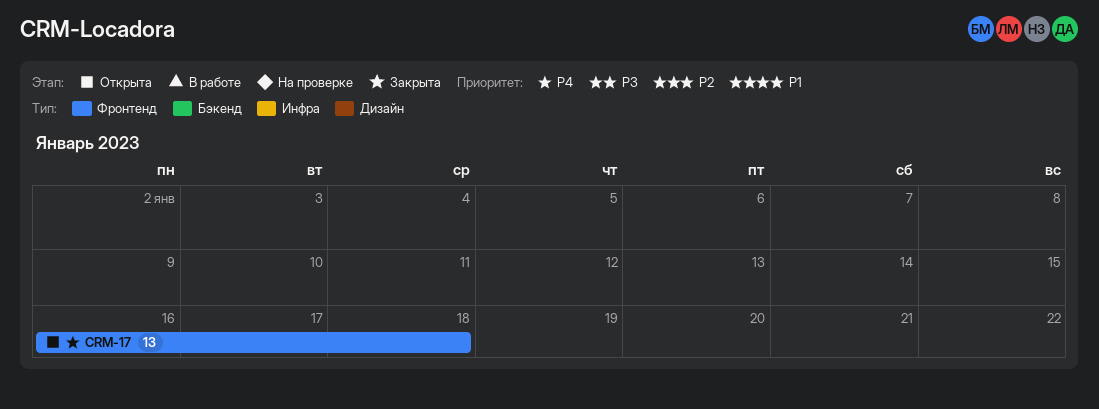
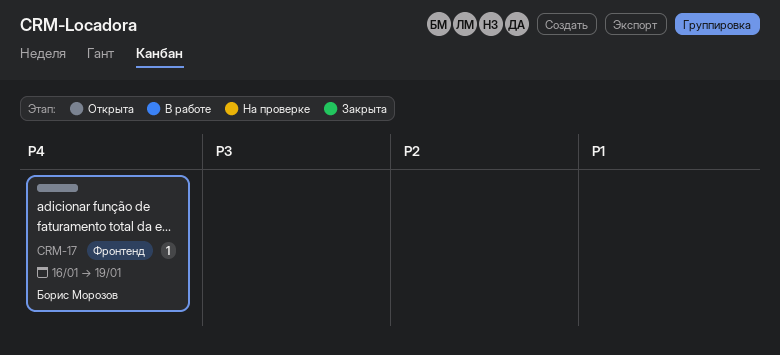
CRM-17, estimate: 13 -> 1
CRM-17, due: Jan 18 -> Jan 19

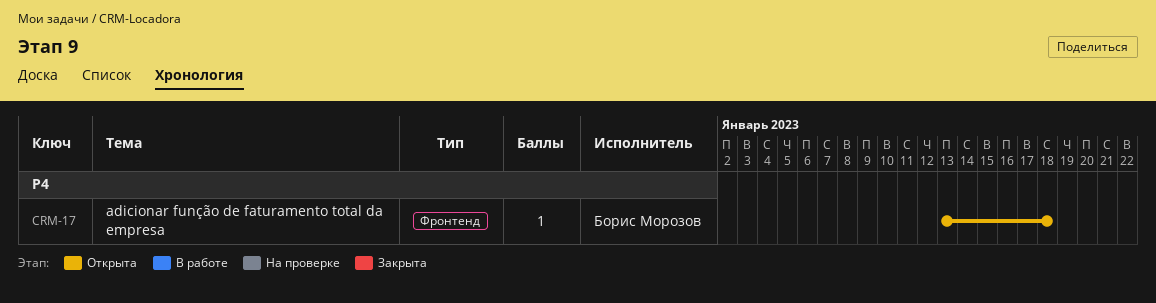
CRM-17, start: Jan 16 -> Jan 13
CRM-17, due: Jan 19 -> Jan 18

